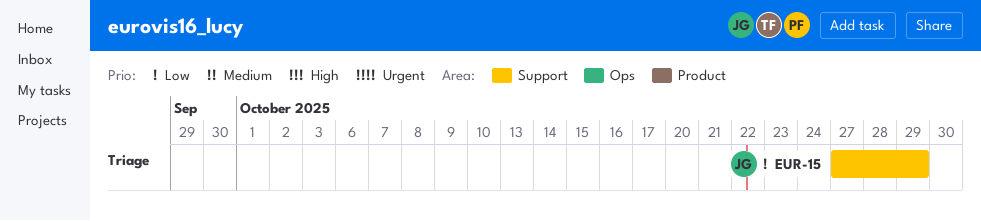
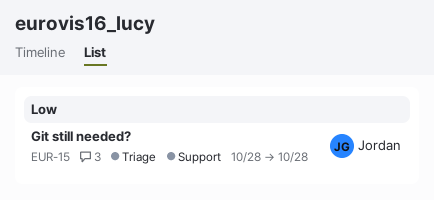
EUR-15, start: Oct 27 -> Oct 28
EUR-15, due: Oct 29 -> Oct 28

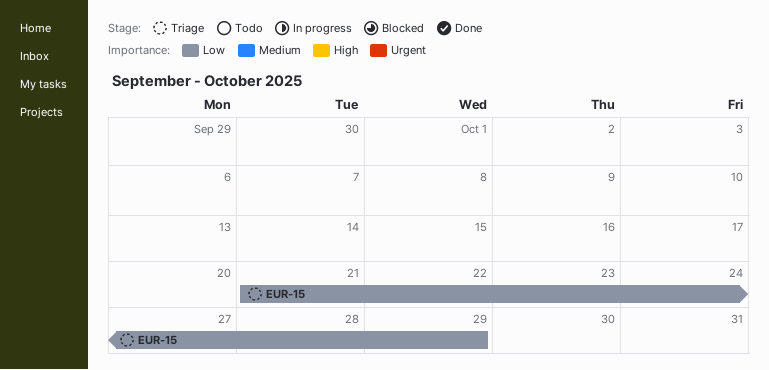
EUR-15, start: Oct 28 -> Oct 21
EUR-15, due: Oct 28 -> Oct 29

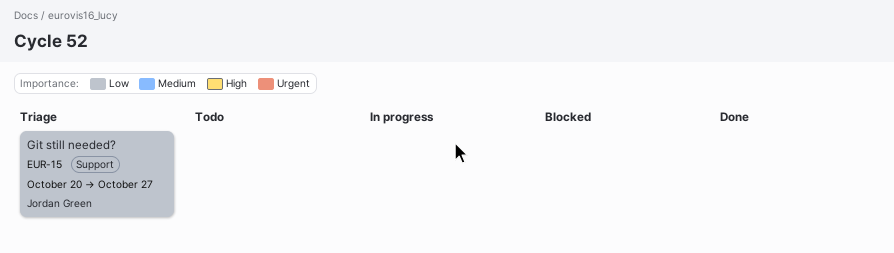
EUR-15, start: Oct 21 -> Oct 20
EUR-15, due: Oct 29 -> Oct 27

